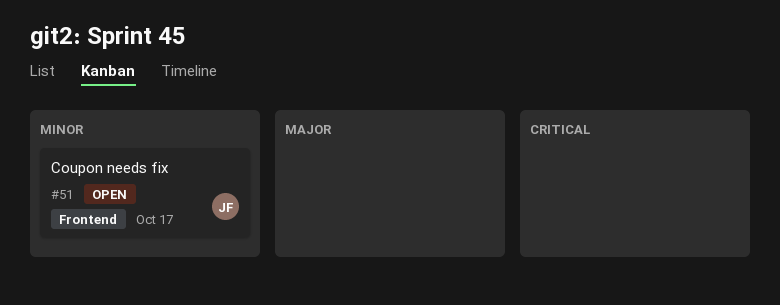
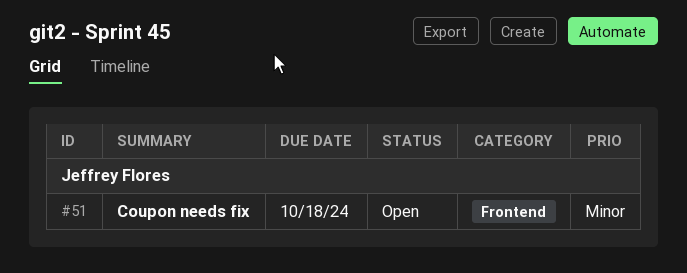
#51, due: Oct 17 -> Oct 18

